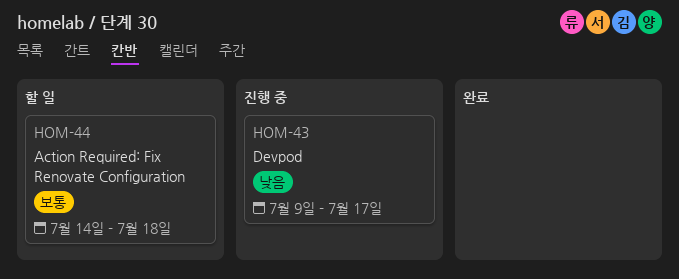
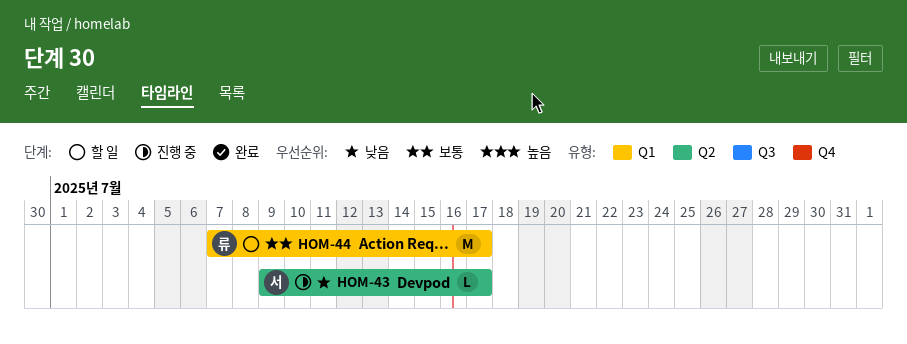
HOM-44, start: Jul 14 -> Jul 7
HOM-44, due: Jul 18 -> Jul 17

